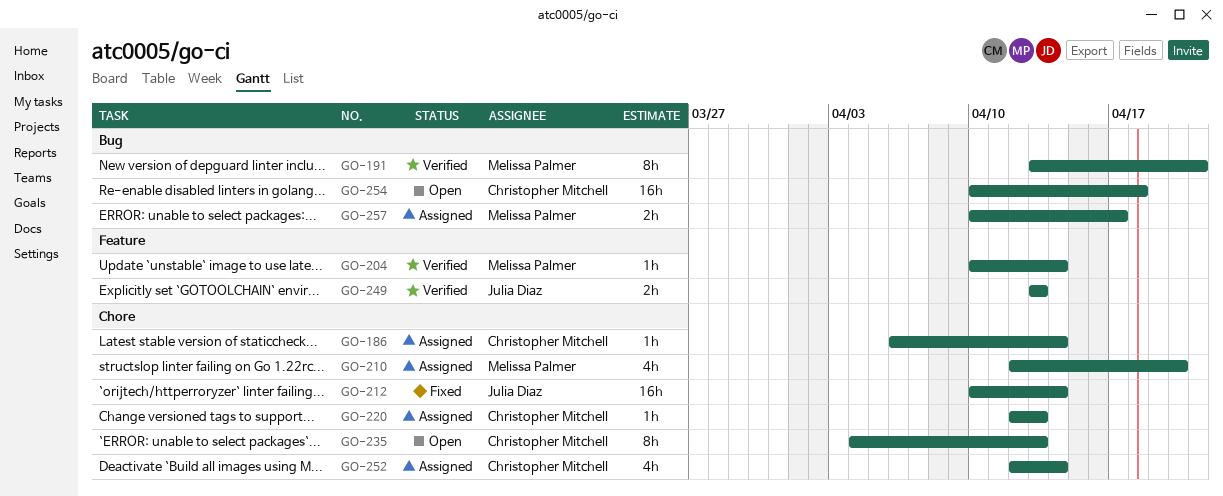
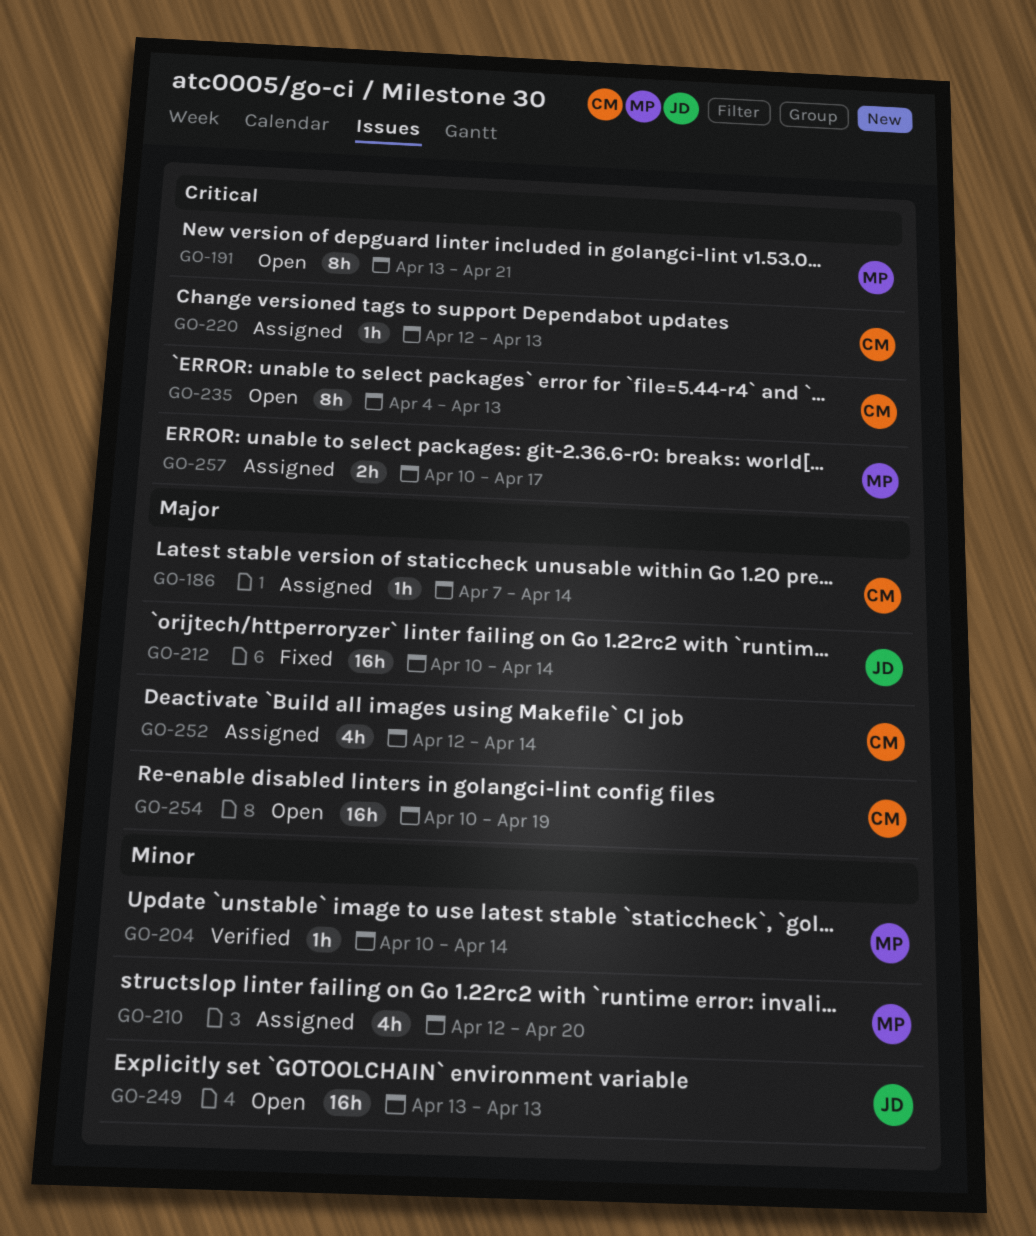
GO-186, start: Apr 6 -> Apr 7
GO-191, status: Verified -> Open
GO-249, status: Verified -> Open
GO-249, estimate: 2h -> 16h
GO-254, due: Apr 18 -> Apr 19

